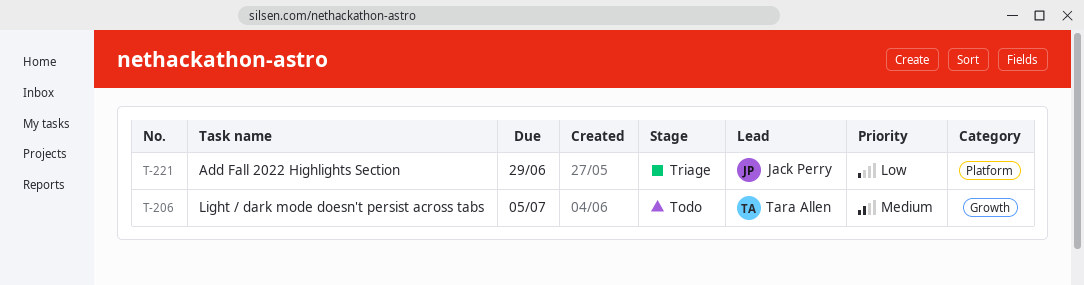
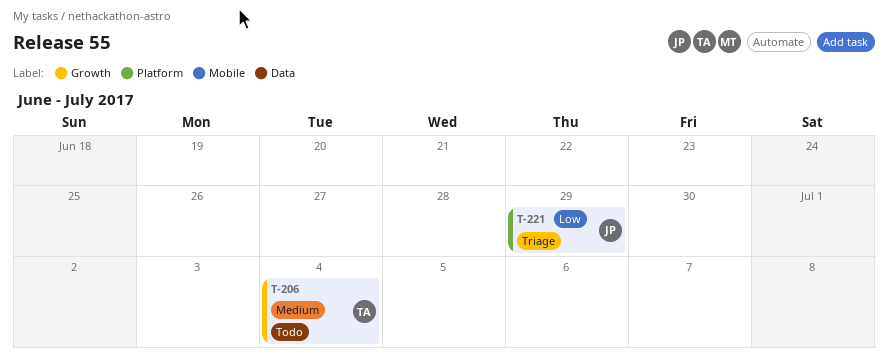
T-206, due: Jul 5 -> Jul 4

